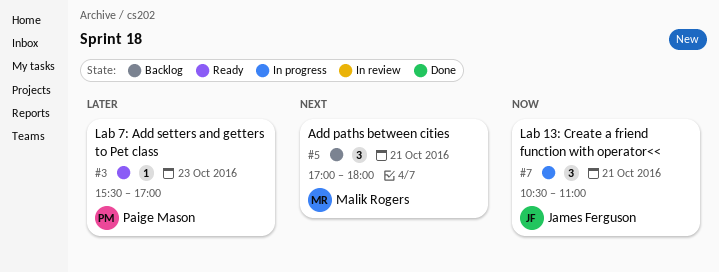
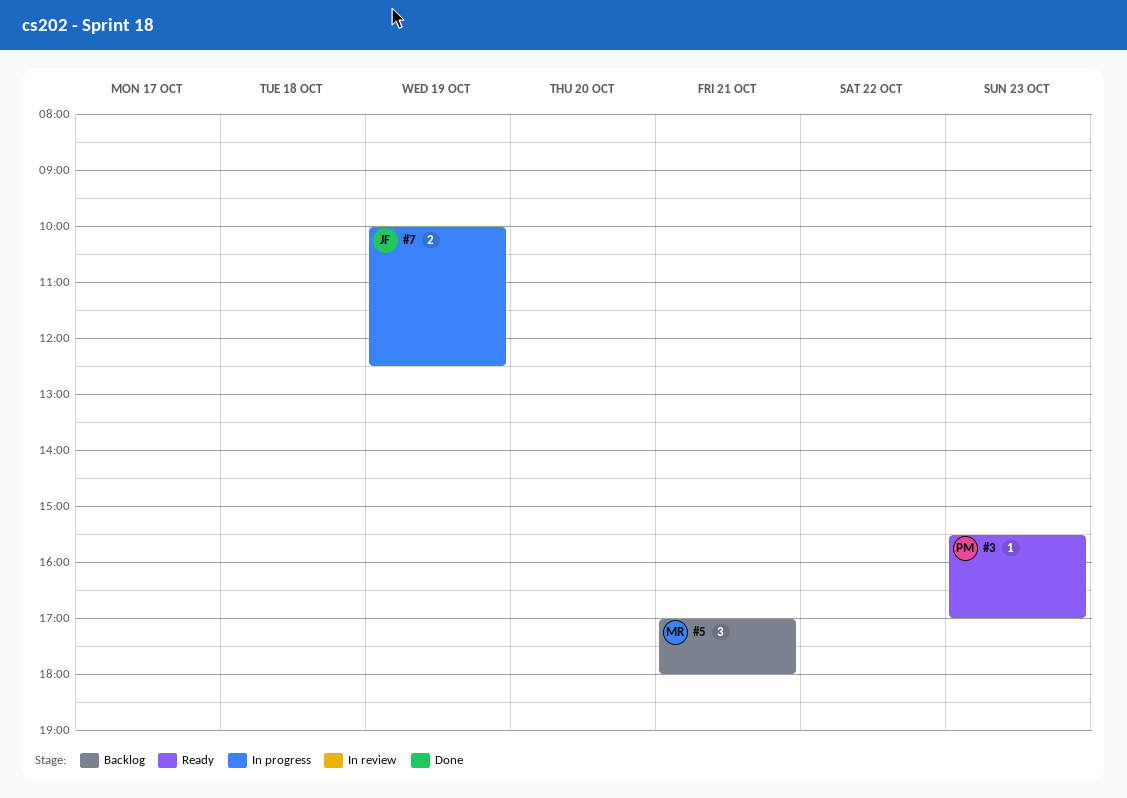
#7, estimate: 3 -> 2
#7, day: Oct 21 -> Oct 19
#7, begins: 10:30 -> 10:00
#7, ends: 11:00 -> 12:30

